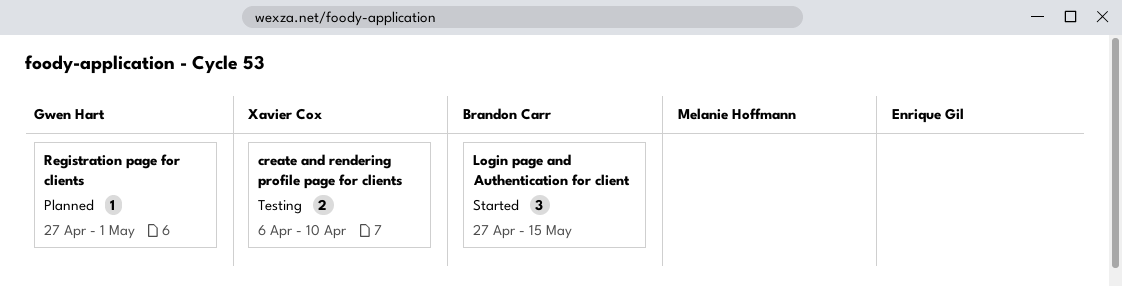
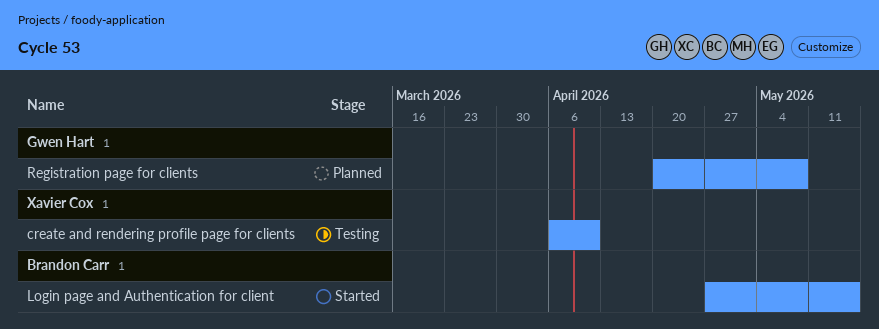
Registration page for clients, start: Apr 27 -> Apr 20
Registration page for clients, due: May 1 -> May 8

